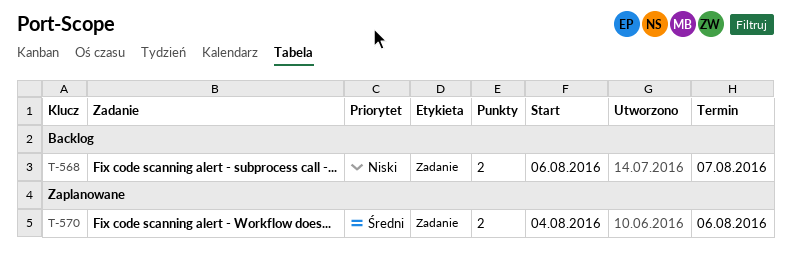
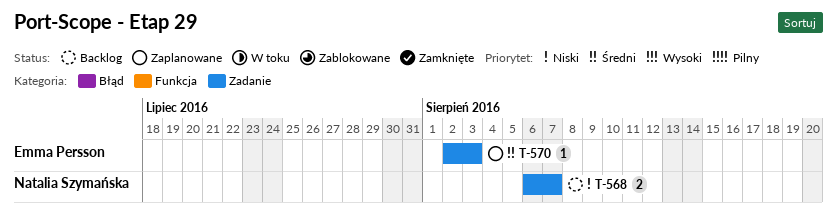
T-570, estimate: 2 -> 1
T-570, start: Aug 4 -> Aug 2
T-570, due: Aug 6 -> Aug 3

